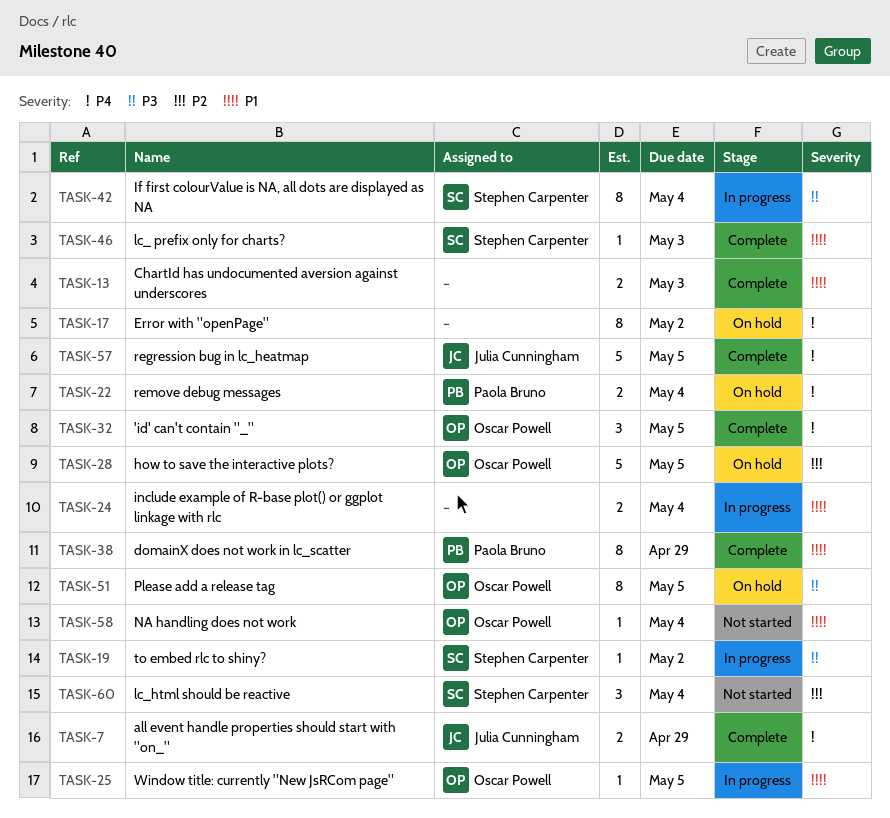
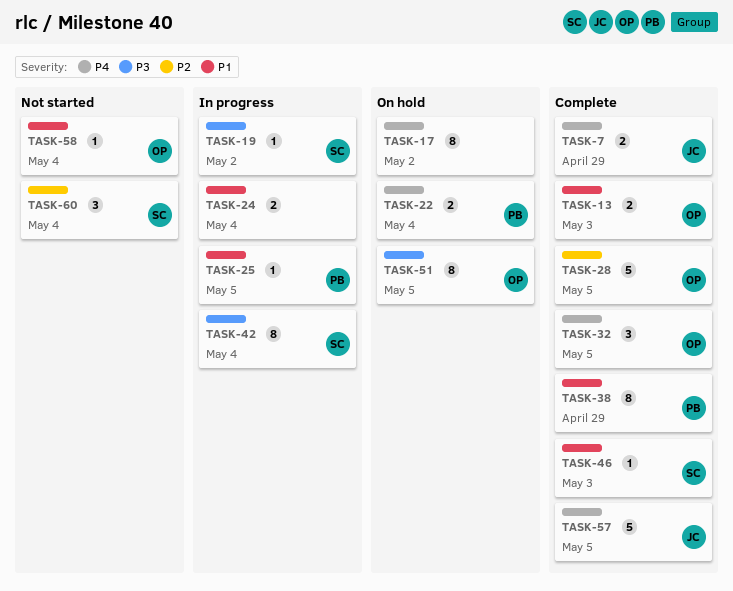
TASK-13, owner: none -> Oscar Powell
TASK-25, owner: Oscar Powell -> Paola Bruno
TASK-28, status: On hold -> Complete

